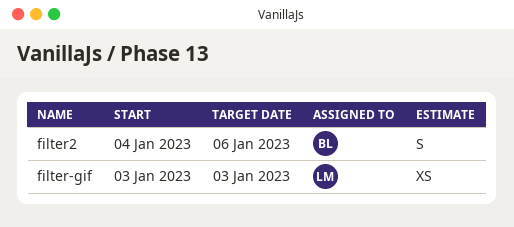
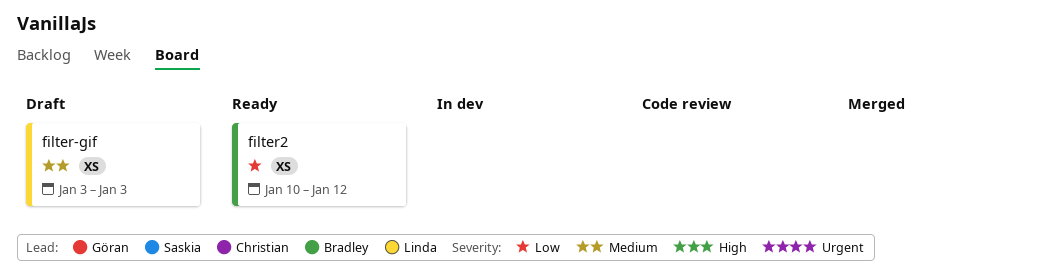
filter2, estimate: S -> XS
filter2, start: Jan 4 -> Jan 10
filter2, due: Jan 6 -> Jan 12

